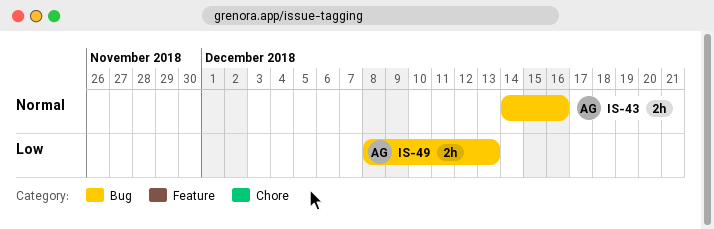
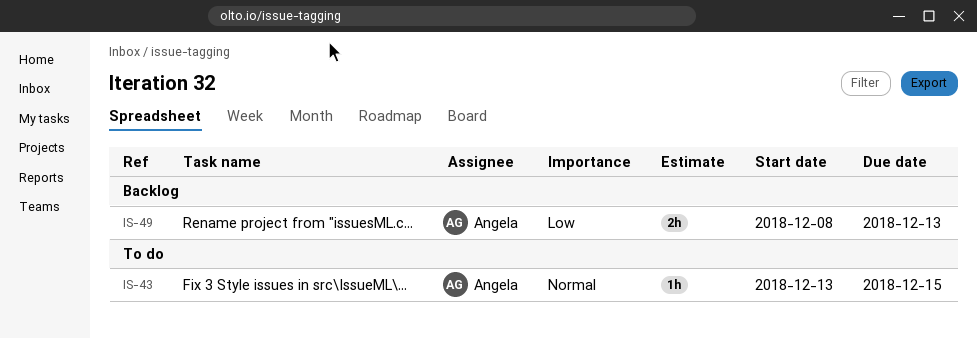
IS-43, estimate: 2h -> 1h
IS-43, start: Dec 14 -> Dec 13
IS-43, due: Dec 16 -> Dec 15

